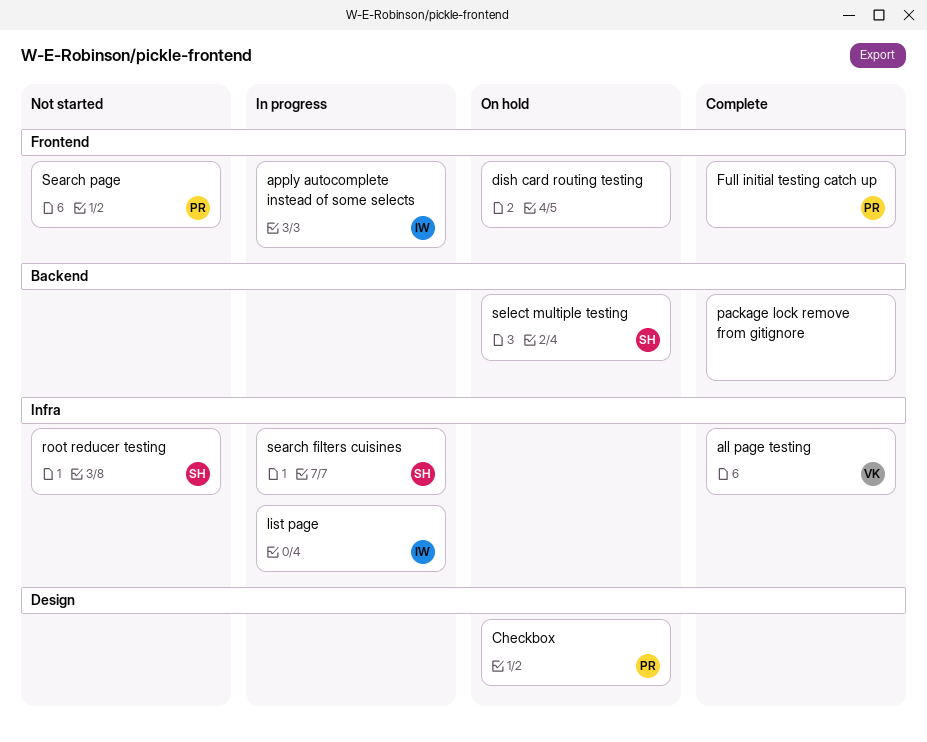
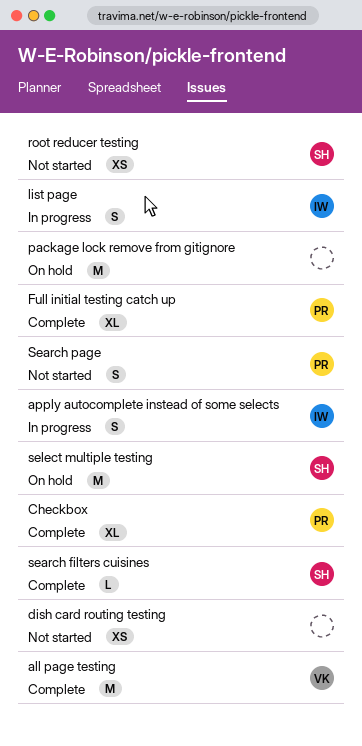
Checkbox, status: On hold -> Complete
dish card routing testing, status: On hold -> Not started
package lock remove from gitignore, status: Complete -> On hold
search filters cuisines, status: In progress -> Complete

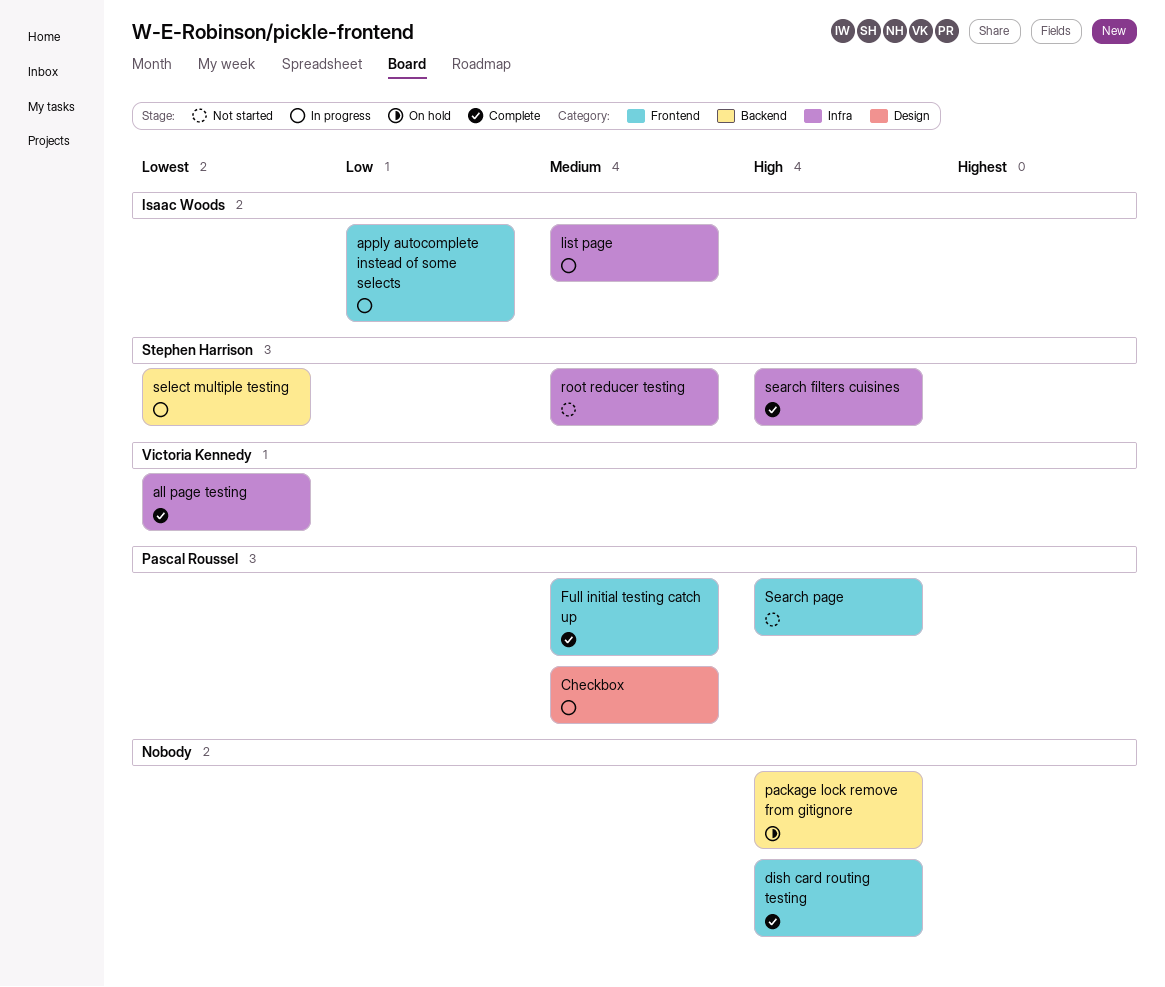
Checkbox, status: Complete -> In progress
dish card routing testing, status: Not started -> Complete
select multiple testing, status: On hold -> In progress

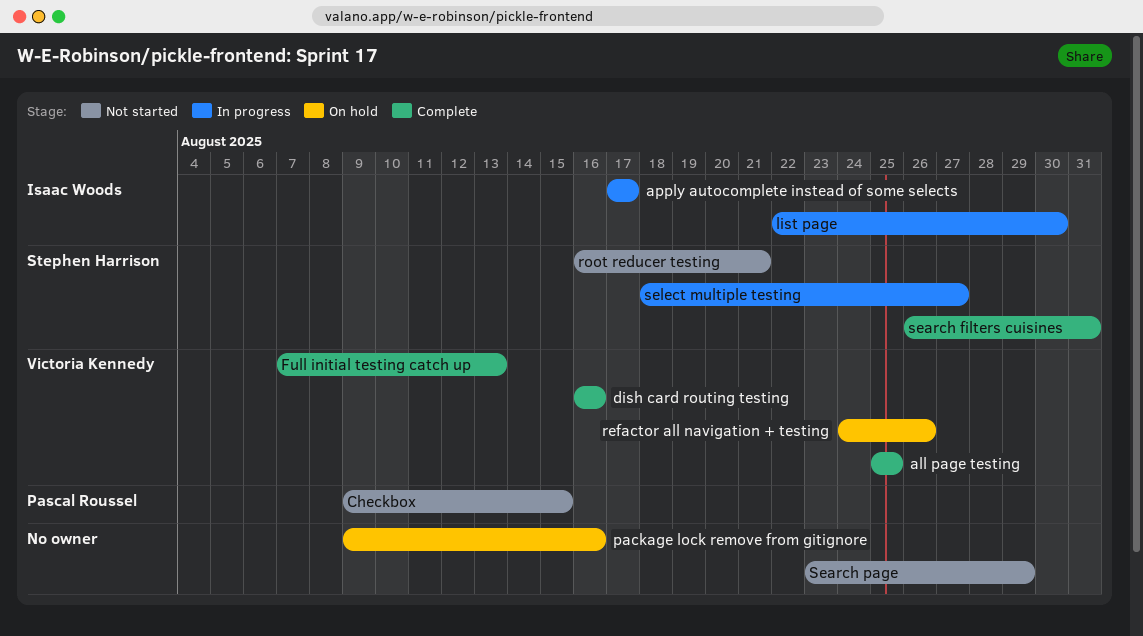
Checkbox, status: In progress -> Not started
dish card routing testing, owner: none -> Victoria Kennedy
Full initial testing catch up, owner: Pascal Roussel -> Victoria Kennedy
refactor all navigation + testing: none -> present
Search page, owner: Pascal Roussel -> none

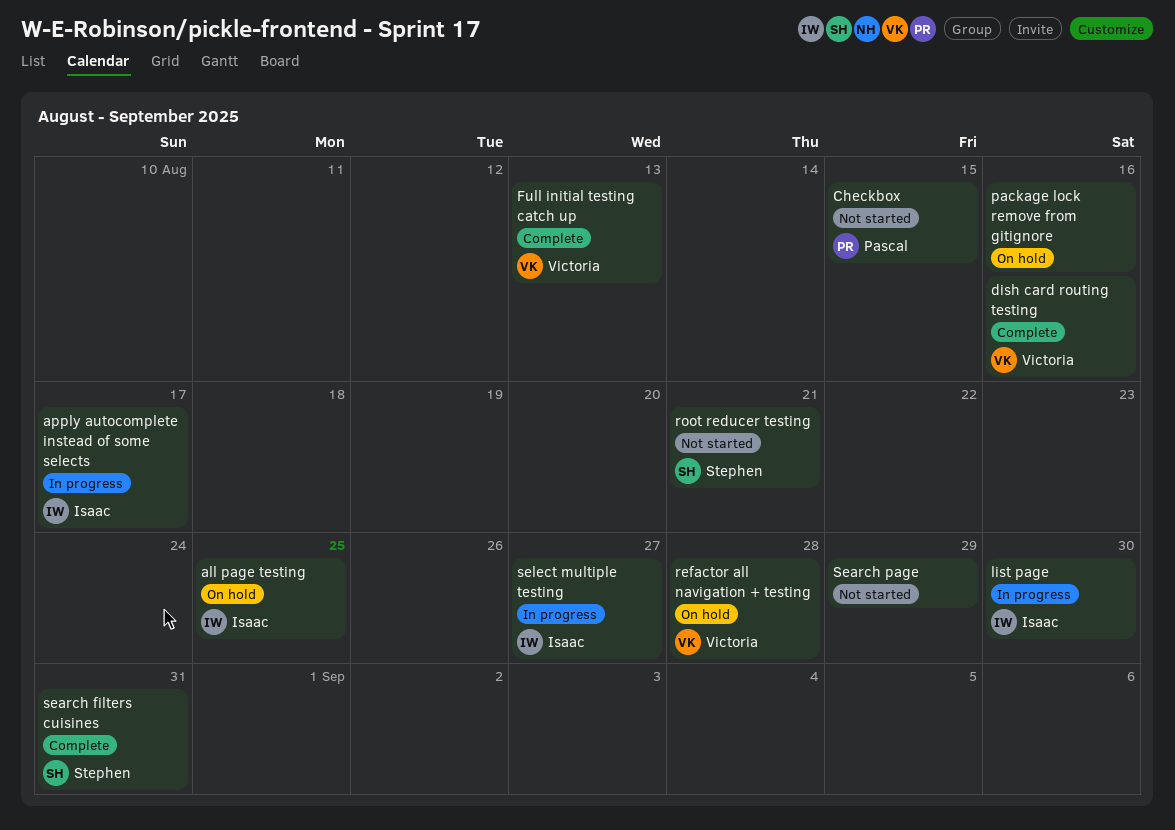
all page testing, status: Complete -> On hold
all page testing, owner: Victoria Kennedy -> Isaac Woods
refactor all navigation + testing, due: Aug 26 -> Aug 28
select multiple testing, owner: Stephen Harrison -> Isaac Woods

